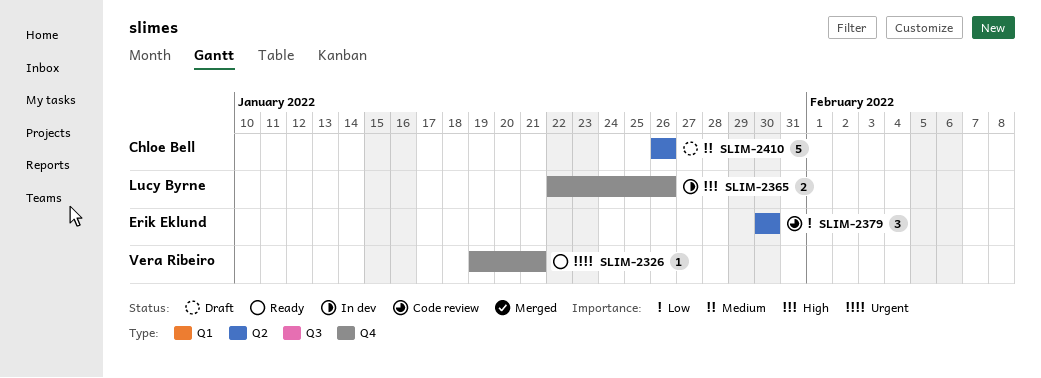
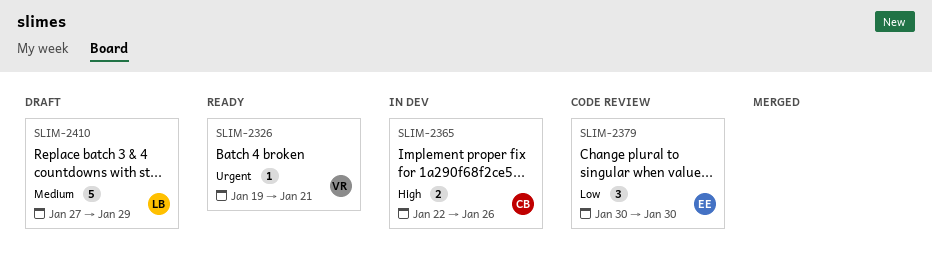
SLIM-2365, owner: Lucy Byrne -> Chloe Bell
SLIM-2410, owner: Chloe Bell -> Lucy Byrne
SLIM-2410, start: Jan 26 -> Jan 27
SLIM-2410, due: Jan 26 -> Jan 29

